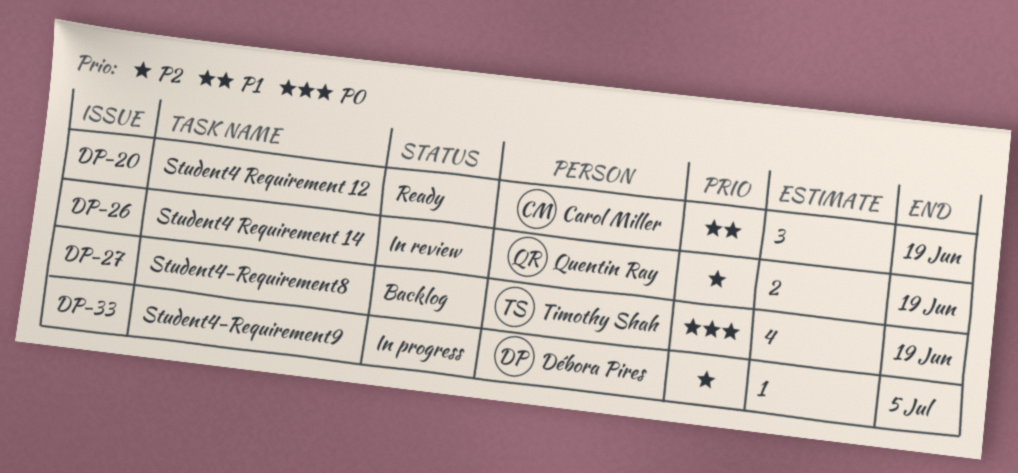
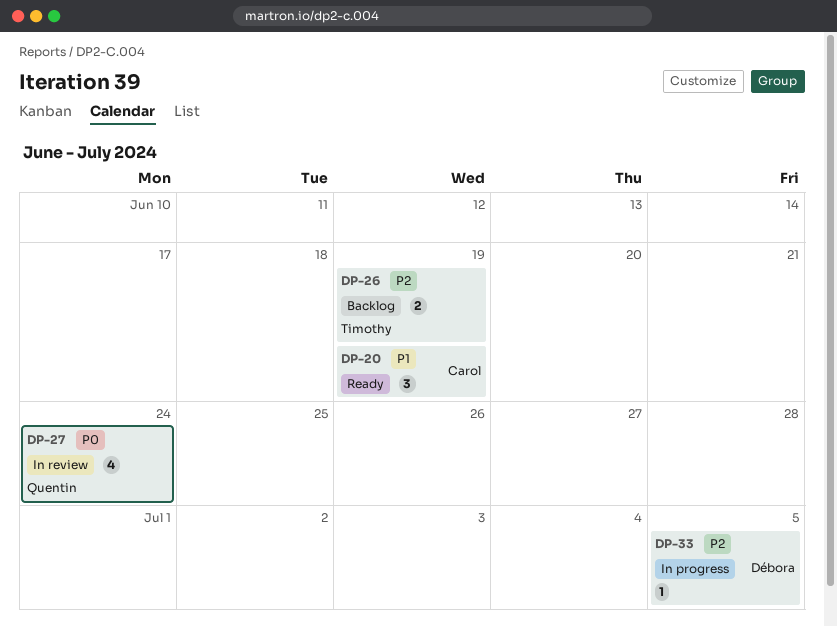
DP-26, status: In review -> Backlog
DP-26, owner: Quentin Ray -> Timothy Shah
DP-27, status: Backlog -> In review
DP-27, owner: Timothy Shah -> Quentin Ray
DP-27, due: Jun 19 -> Jun 24

